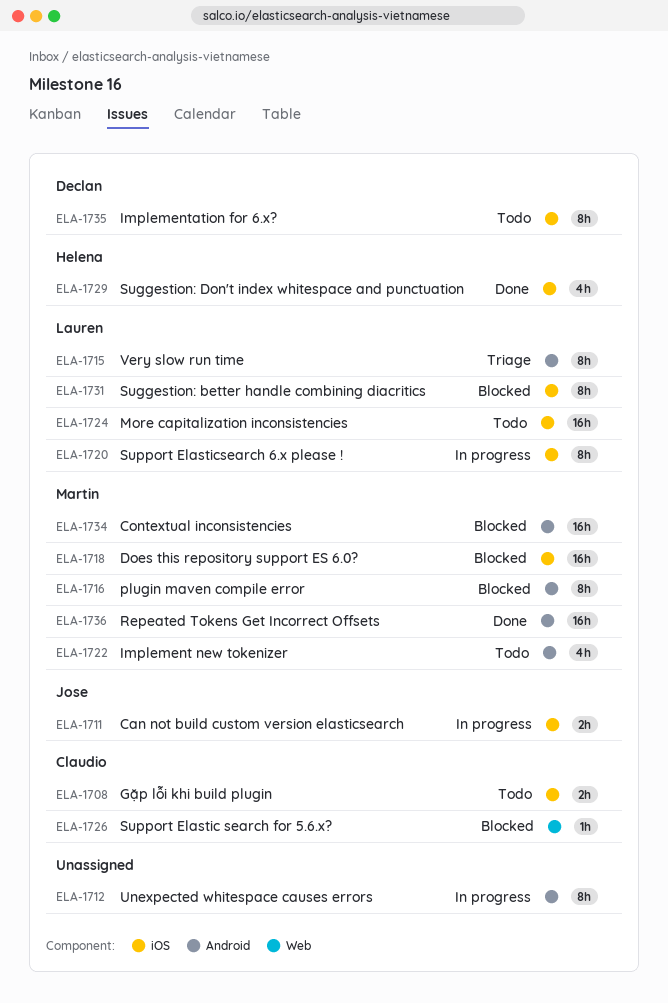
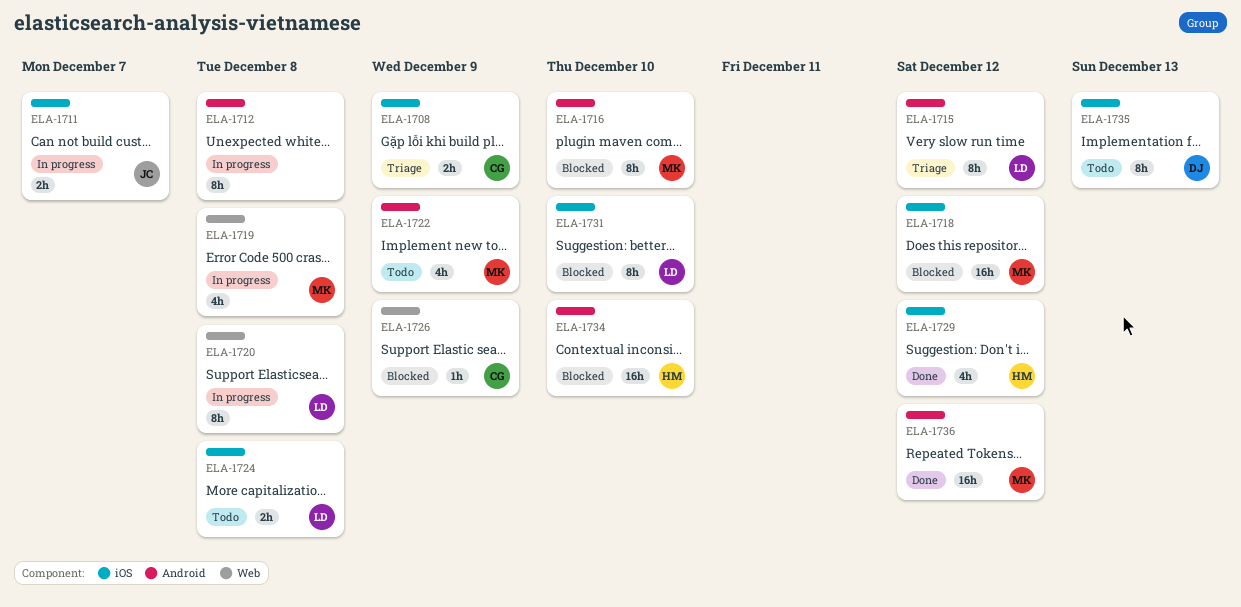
ELA-1708, status: Todo -> Triage
ELA-1719: none -> present
ELA-1720, label: iOS -> Web
ELA-1724, estimate: 16h -> 2h
ELA-1734, owner: Martin -> Helena

